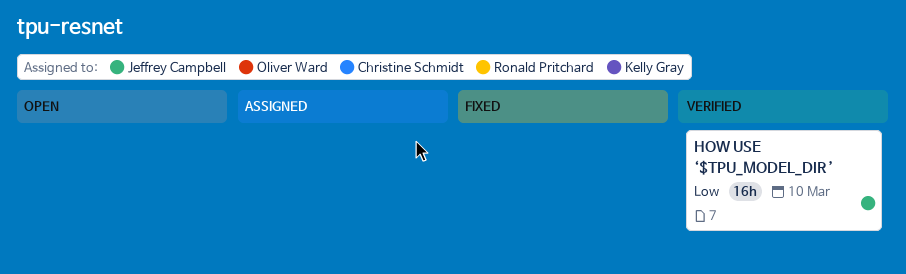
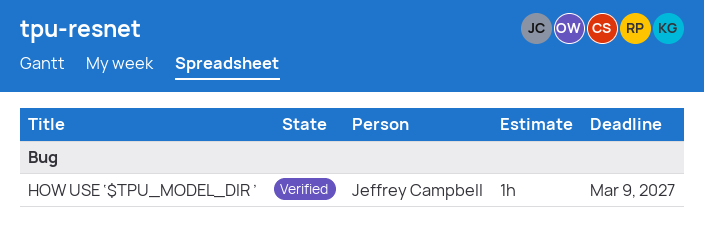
HOW USE ‘$TPU_MODEL_DIR ’, estimate: 16h -> 1h
HOW USE ‘$TPU_MODEL_DIR ’, due: Mar 10 -> Mar 9

